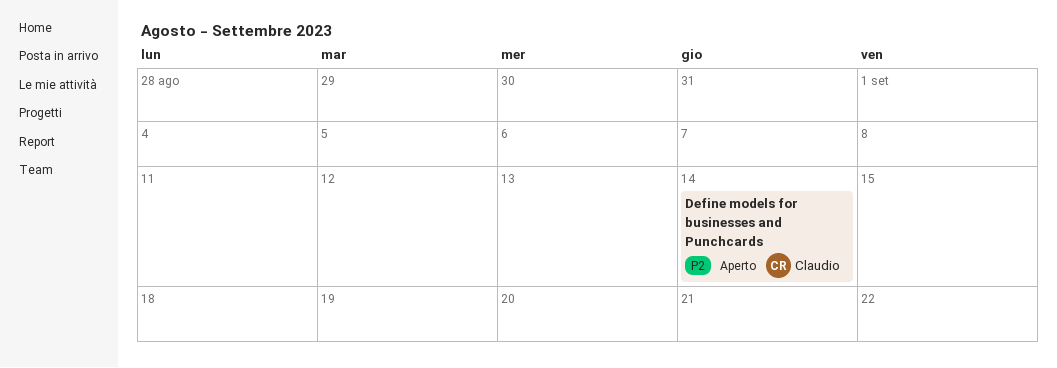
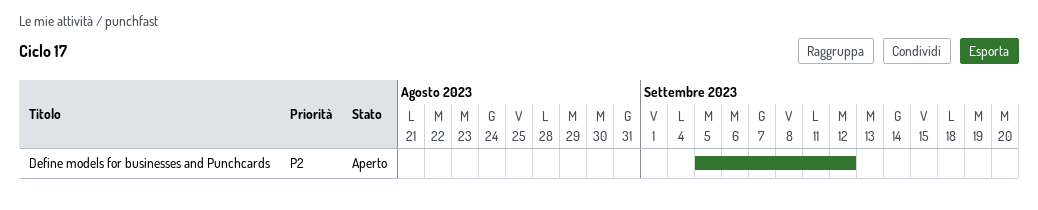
Define models for businesses and Punchcards, due: Sep 14 -> Sep 12

